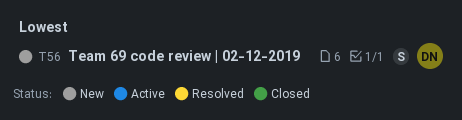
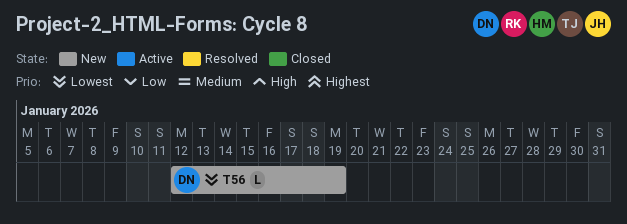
T56, estimate: S -> L

